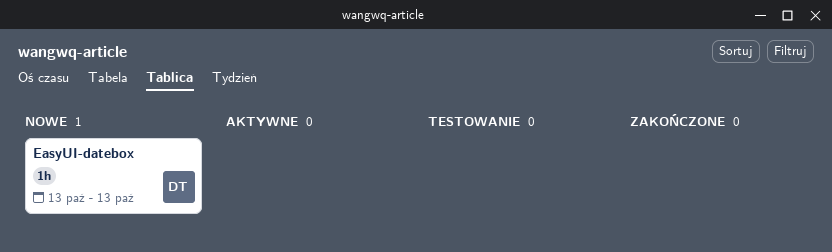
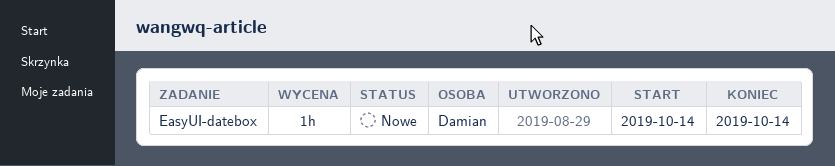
EasyUI-datebox, start: Oct 13 -> Oct 14
EasyUI-datebox, due: Oct 13 -> Oct 14

